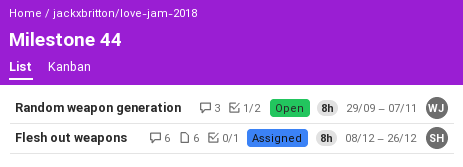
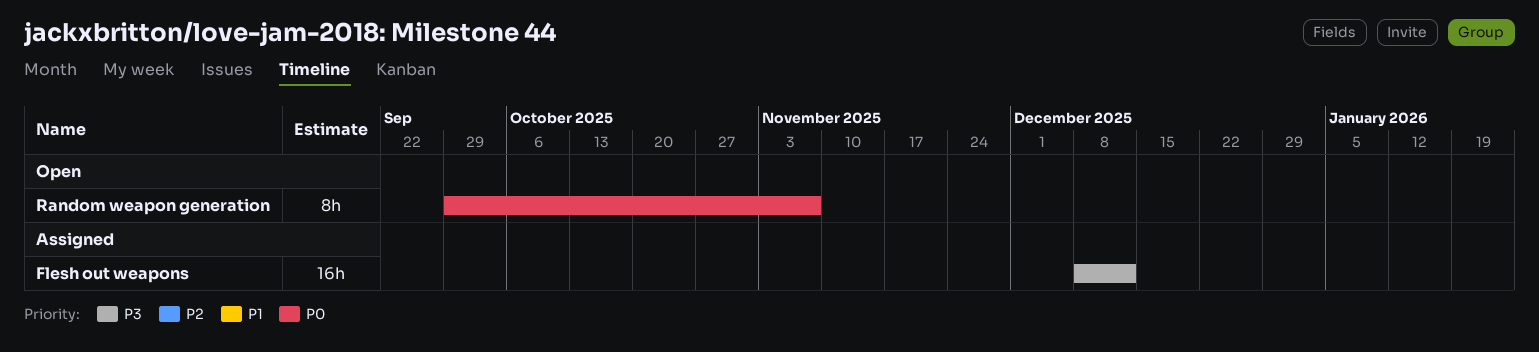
Flesh out weapons, estimate: 8h -> 16h
Flesh out weapons, due: Dec 26 -> Dec 12

